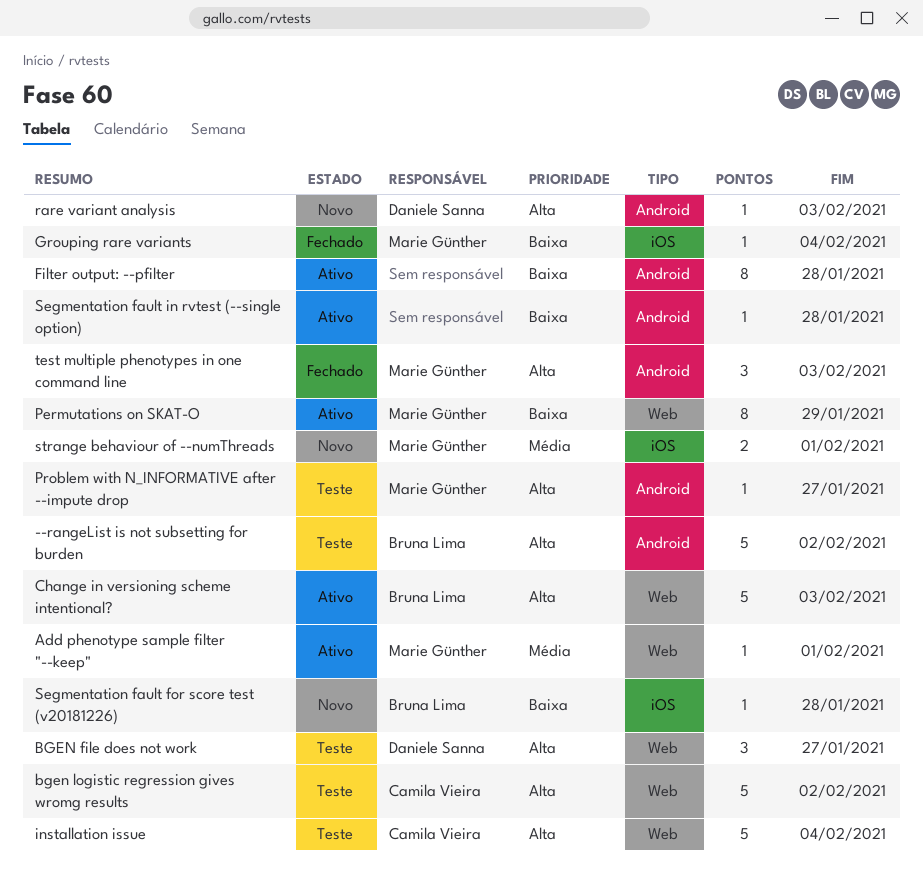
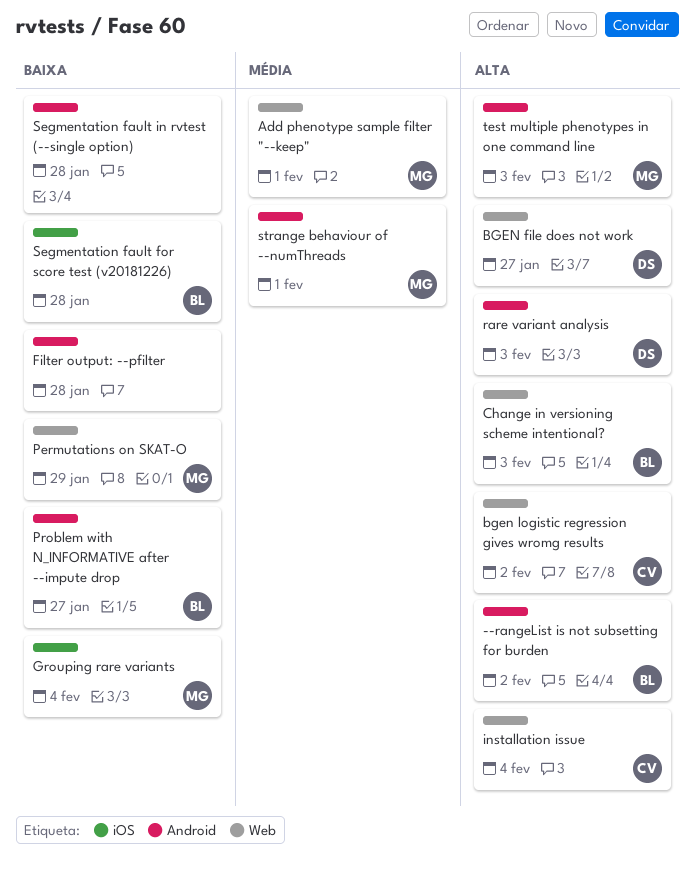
Problem with N_INFORMATIVE after --impute drop, owner: Marie Günther -> Bruna Lima
Problem with N_INFORMATIVE after --impute drop, priority: Alta -> Baixa
strange behaviour of --numThreads, label: iOS -> Android

